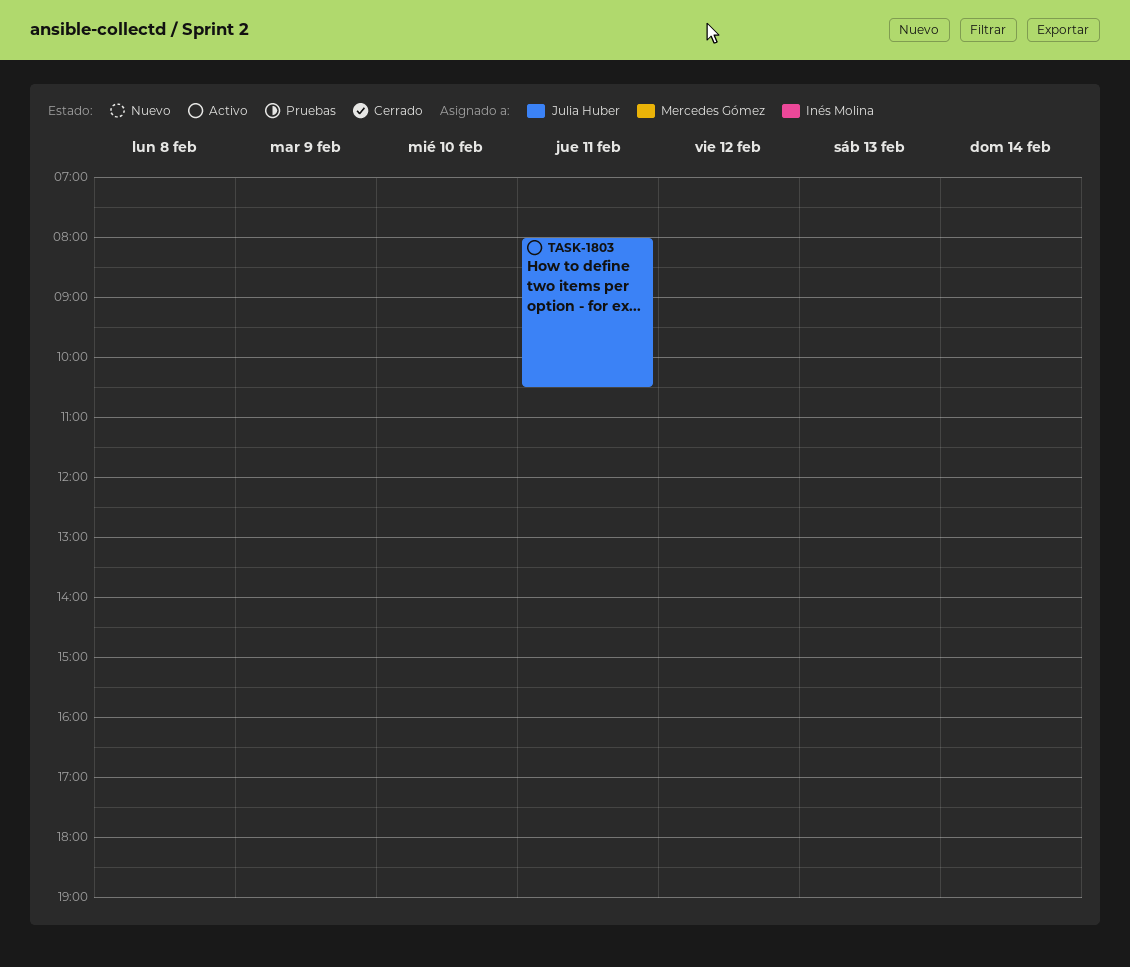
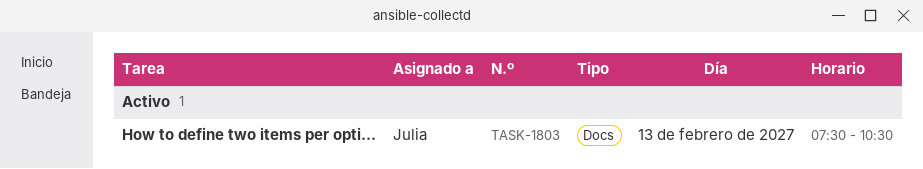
TASK-1803, day: Feb 11 -> Feb 13
TASK-1803, begins: 08:00 -> 07:30

